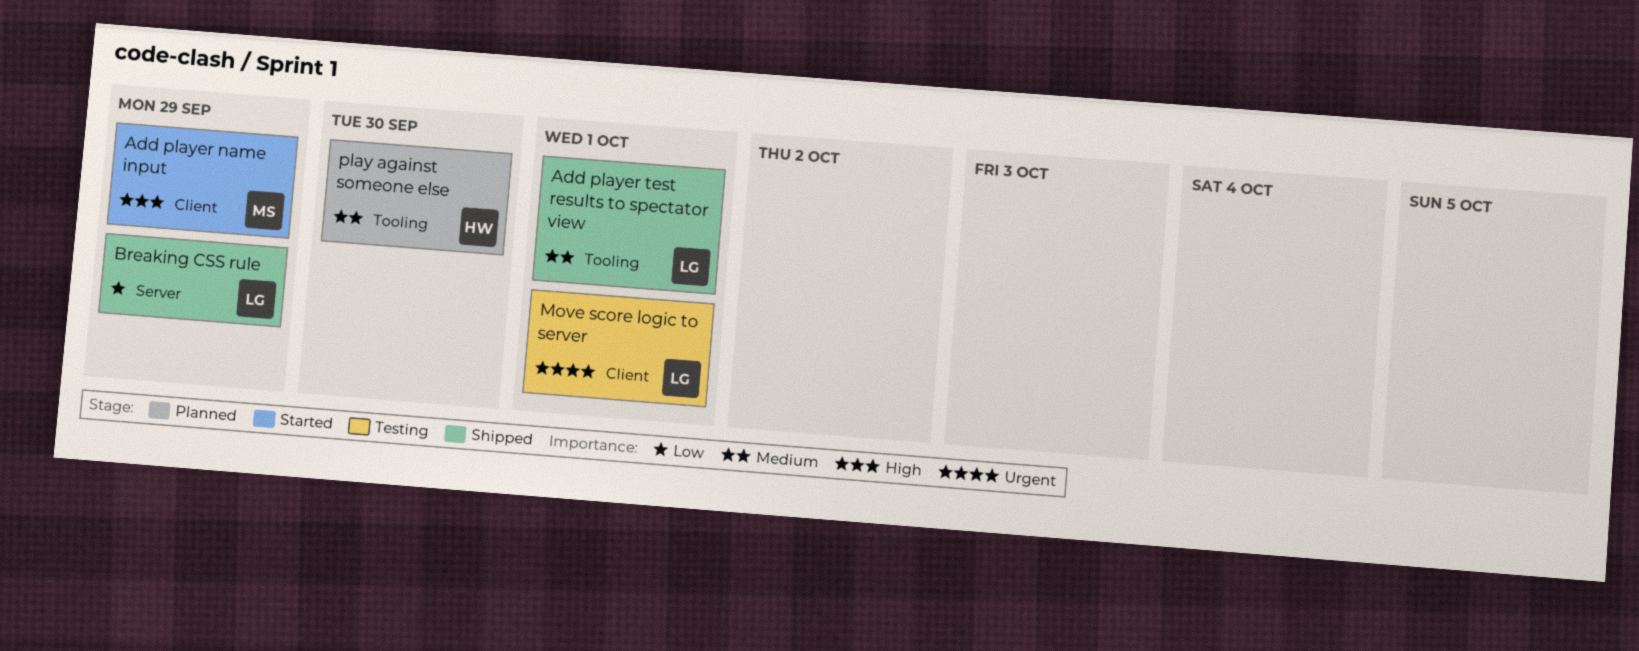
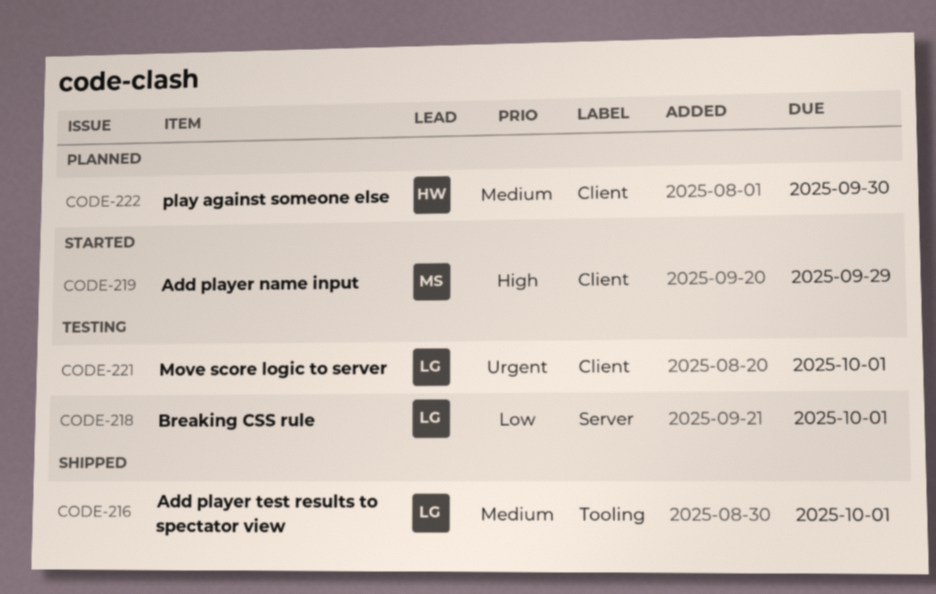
Breaking CSS rule, status: Shipped -> Testing
Breaking CSS rule, due: Sep 29 -> Oct 1
play against someone else, label: Tooling -> Client

